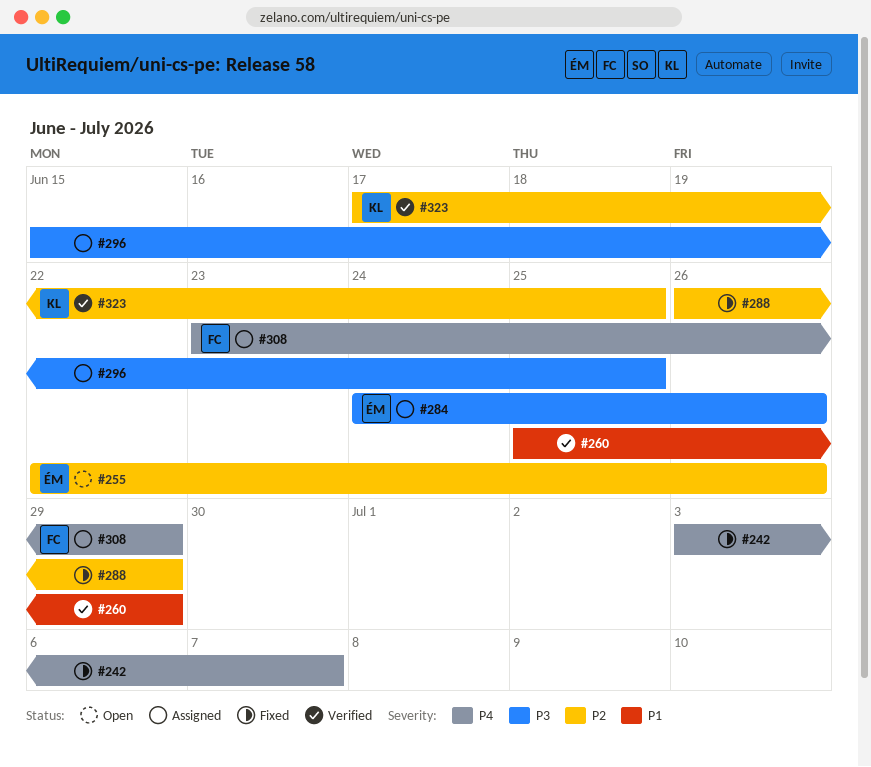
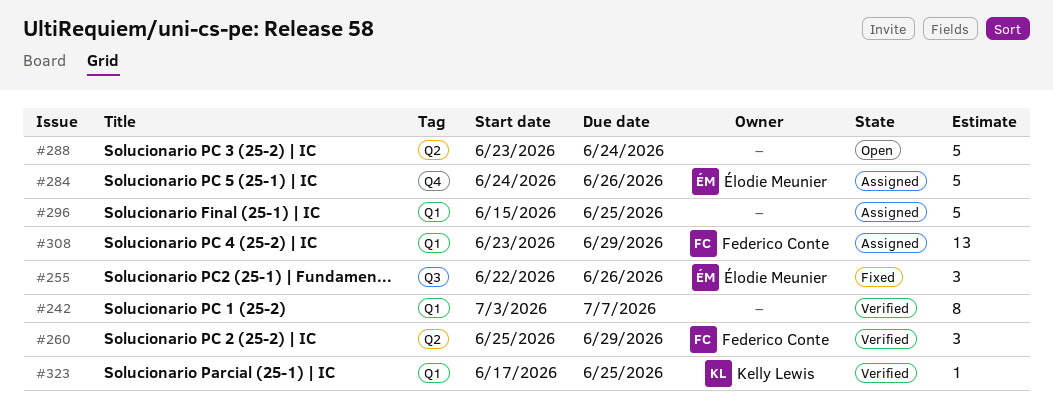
#242, status: Fixed -> Verified
#255, status: Open -> Fixed
#260, owner: none -> Federico Conte
#288, status: Fixed -> Open
#288, start: Jun 26 -> Jun 23
#288, due: Jun 29 -> Jun 24

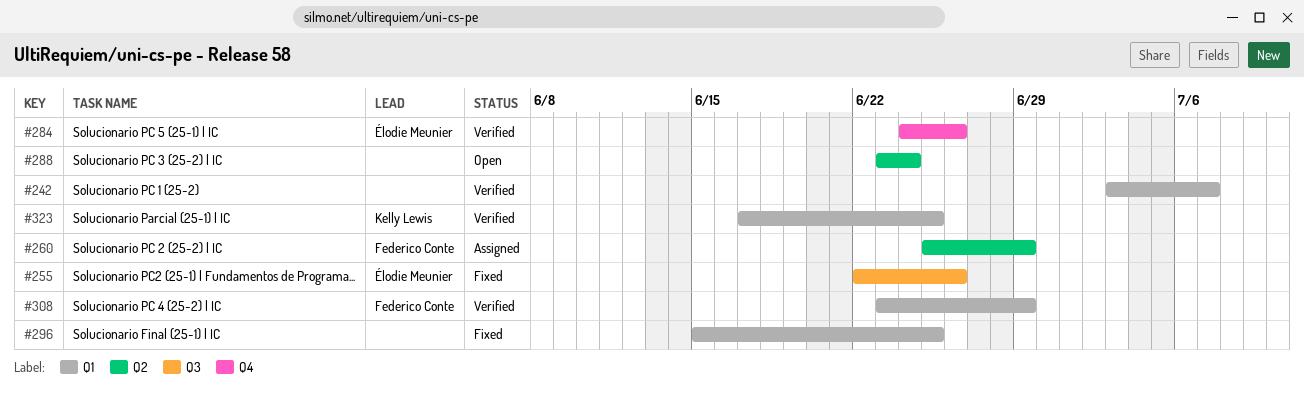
#260, status: Verified -> Assigned
#284, status: Assigned -> Verified
#296, status: Assigned -> Fixed
#308, status: Assigned -> Verified

